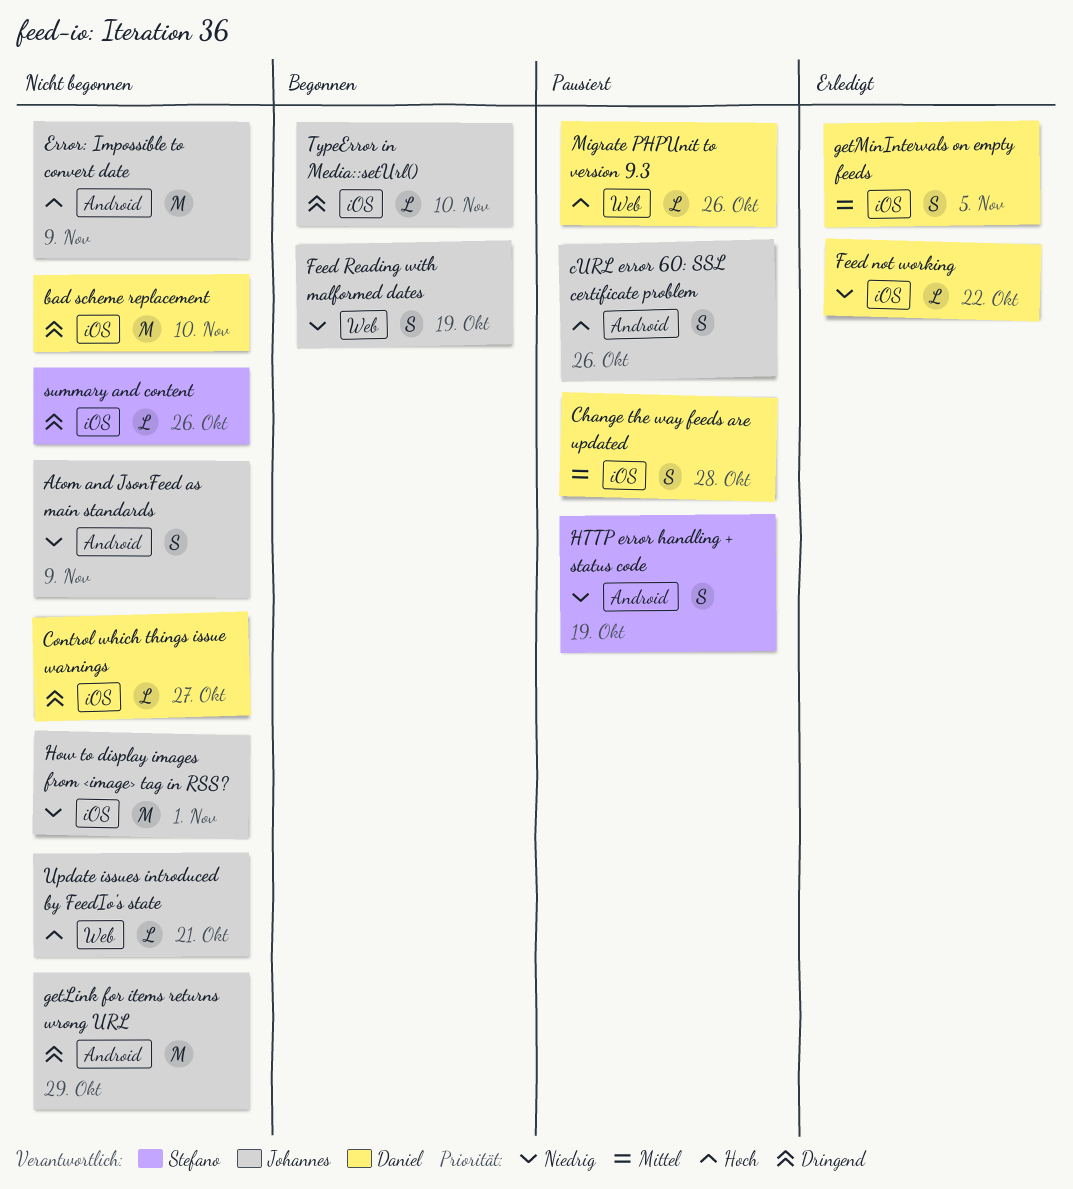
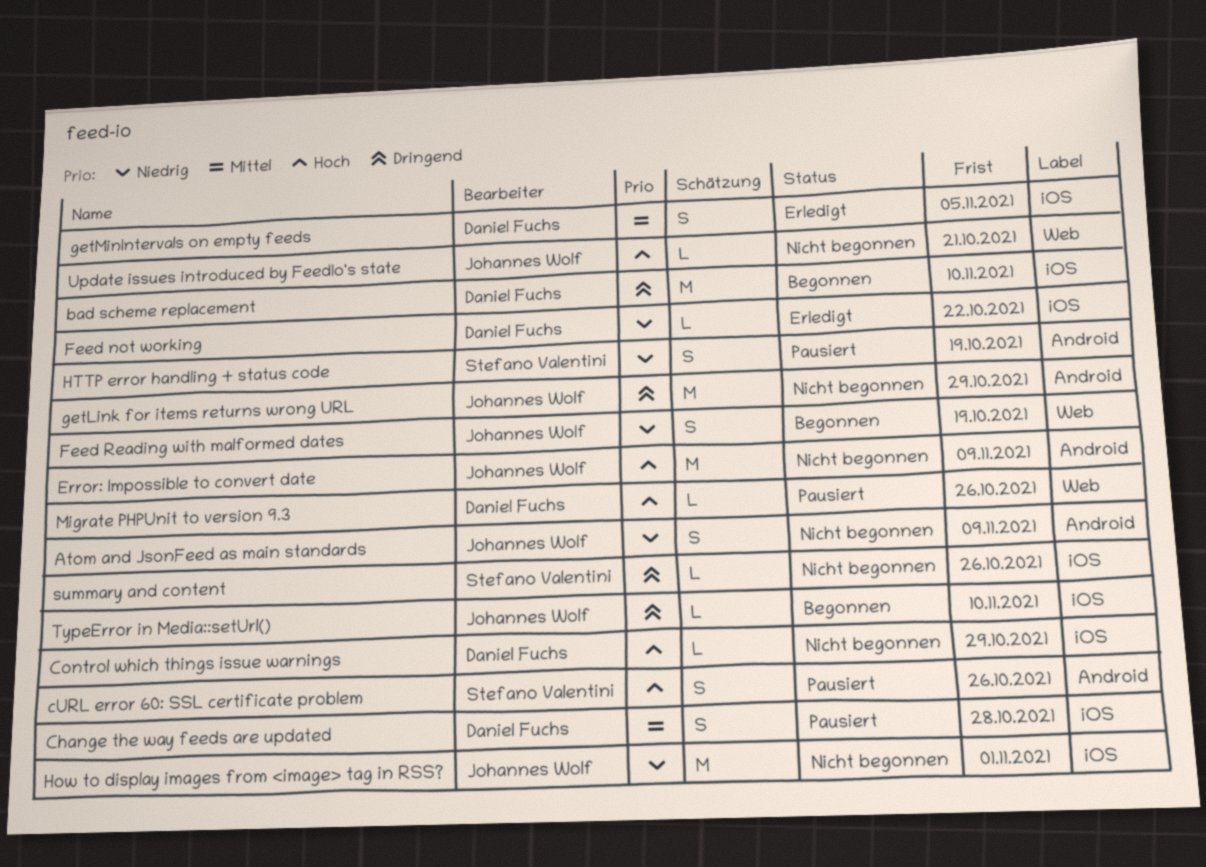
bad scheme replacement, status: Nicht begonnen -> Begonnen
Control which things issue warnings, priority: Dringend -> Hoch
Control which things issue warnings, due: Oct 27 -> Oct 29
cURL error 60: SSL certificate problem, owner: Johannes Wolf -> Stefano Valentini

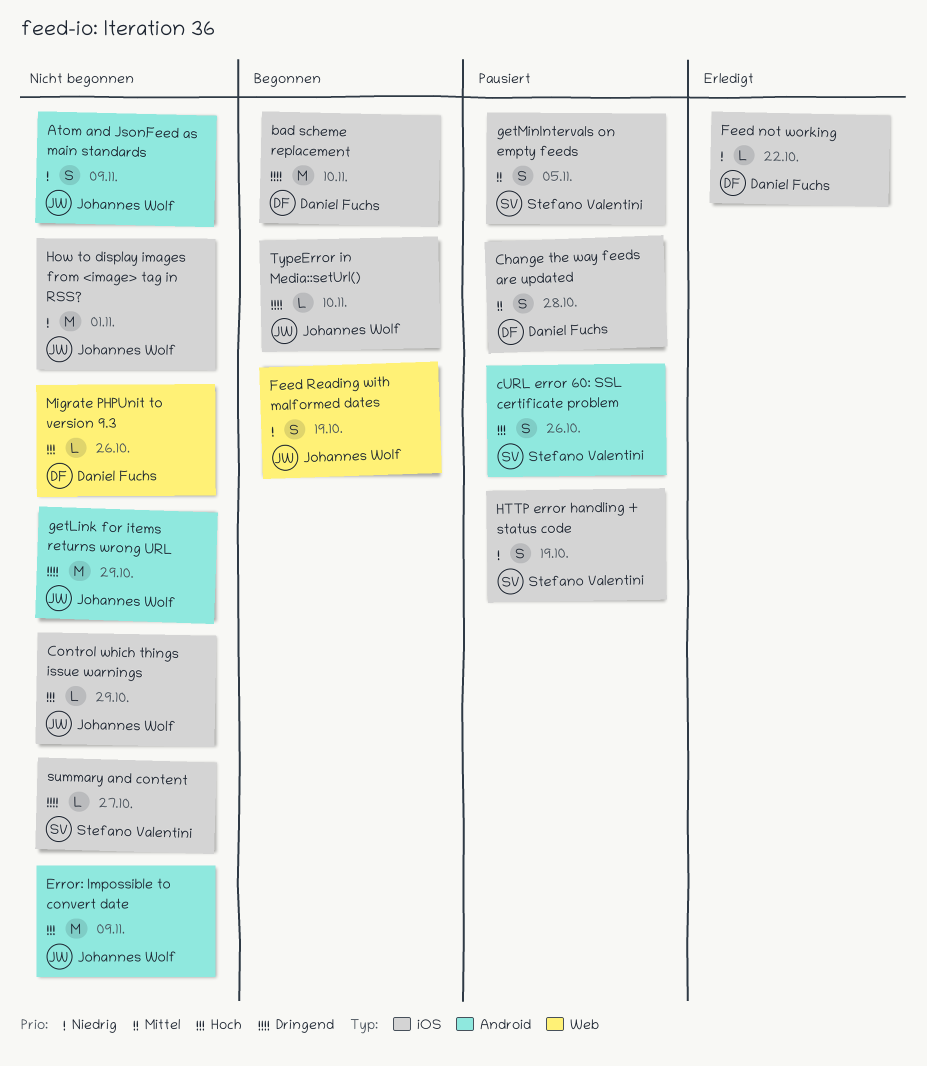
Control which things issue warnings, owner: Daniel Fuchs -> Johannes Wolf
getMinIntervals on empty feeds, status: Erledigt -> Pausiert
getMinIntervals on empty feeds, owner: Daniel Fuchs -> Stefano Valentini
HTTP error handling + status code, label: Android -> iOS
Migrate PHPUnit to version 9.3, status: Pausiert -> Nicht begonnen
summary and content, due: Oct 26 -> Oct 27
Update issues introduced by FeedIo's state: present -> none

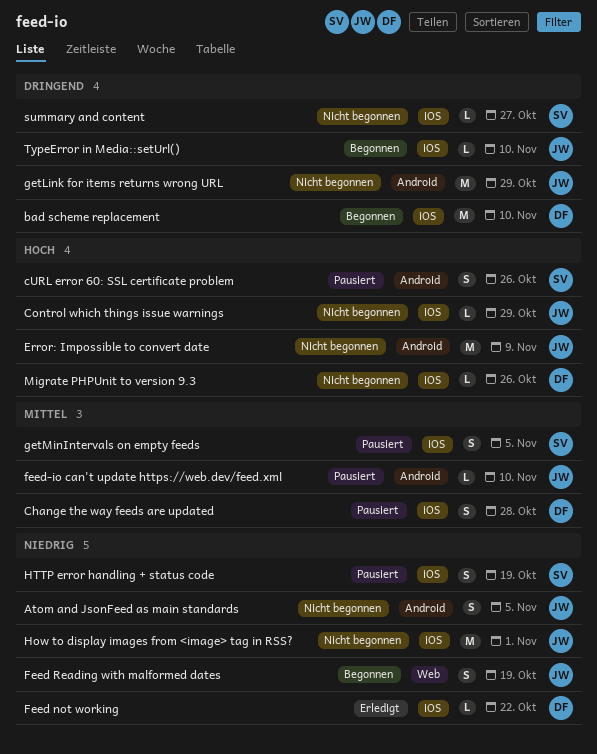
Atom and JsonFeed as main standards, due: Nov 9 -> Nov 5
feed-io can't update https://web.dev/feed.xml: none -> present
Migrate PHPUnit to version 9.3, label: Web -> iOS

